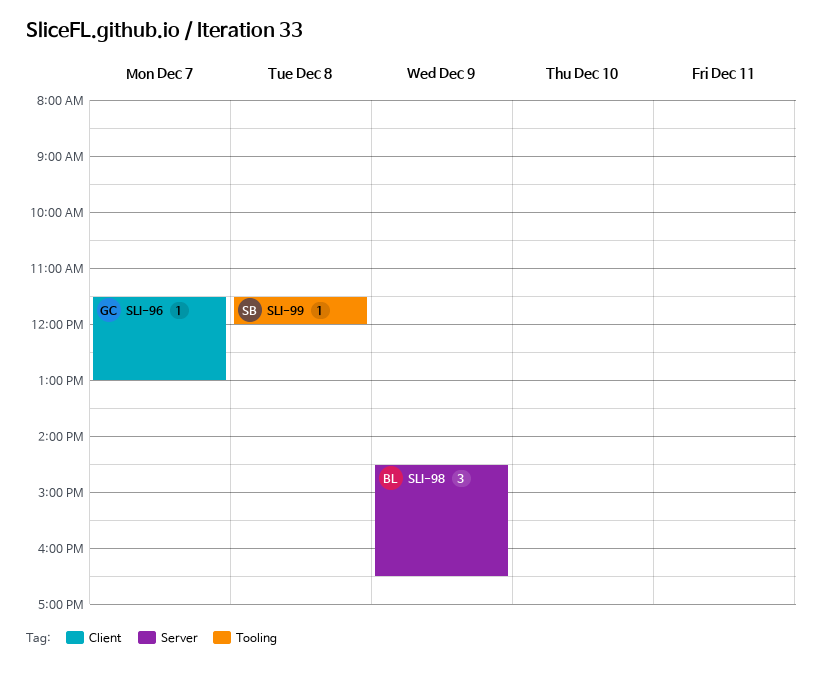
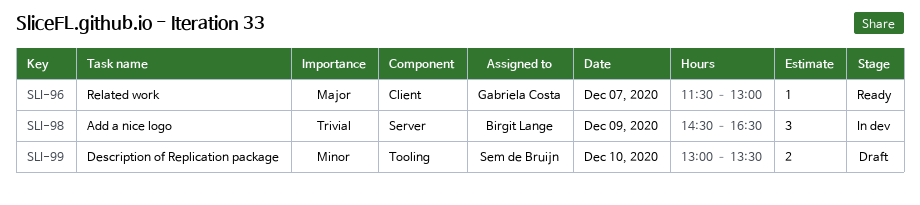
SLI-99, estimate: 1 -> 2
SLI-99, day: Dec 8 -> Dec 10
SLI-99, begins: 11:30 -> 13:00
SLI-99, ends: 12:00 -> 13:30

